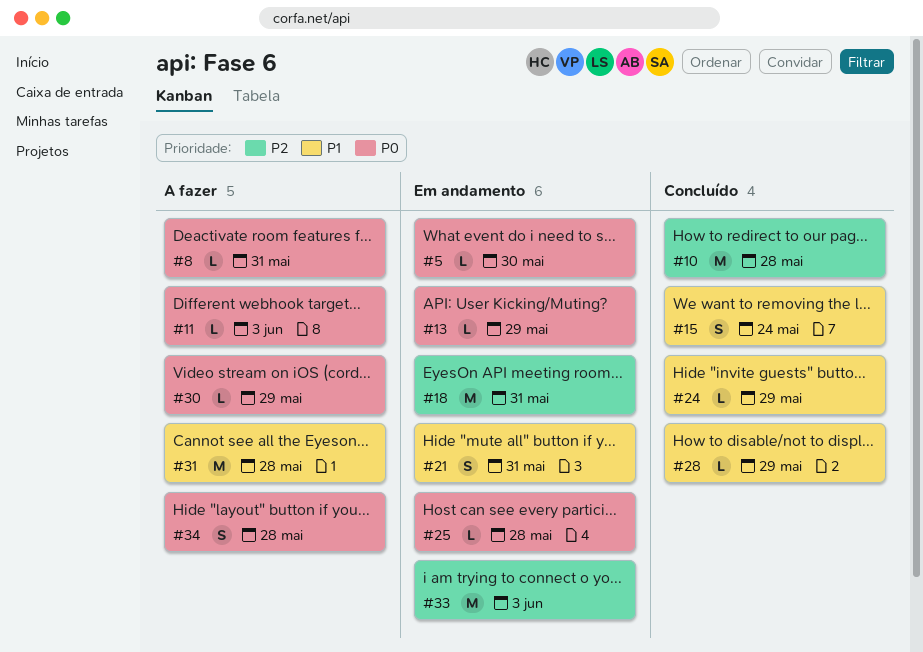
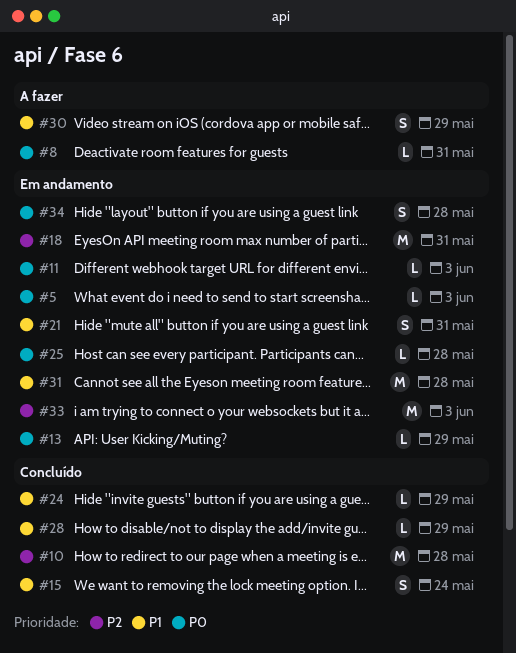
#5, due: May 30 -> Jun 3
#11, status: A fazer -> Em andamento
#30, priority: P0 -> P1
#30, estimate: L -> S
#31, status: A fazer -> Em andamento
#34, status: A fazer -> Em andamento

